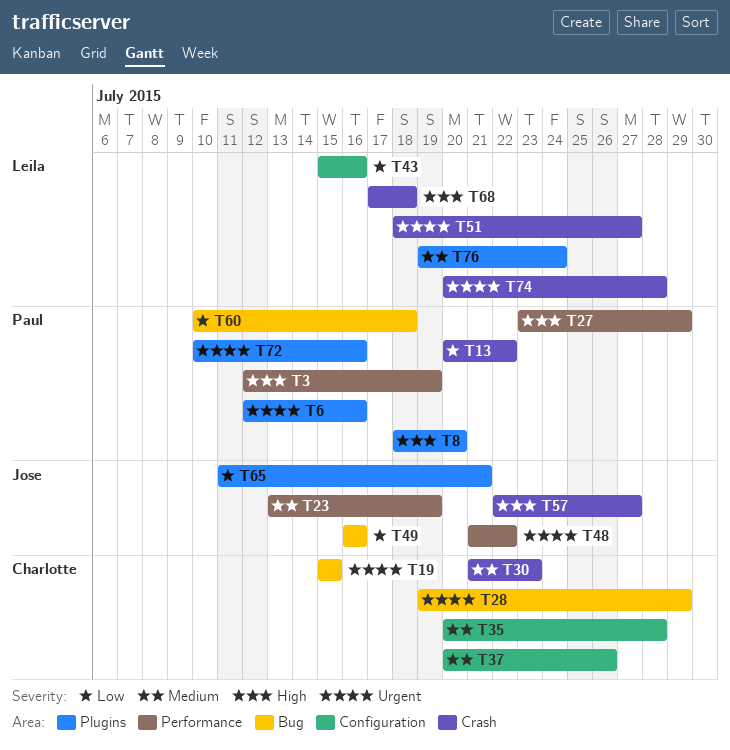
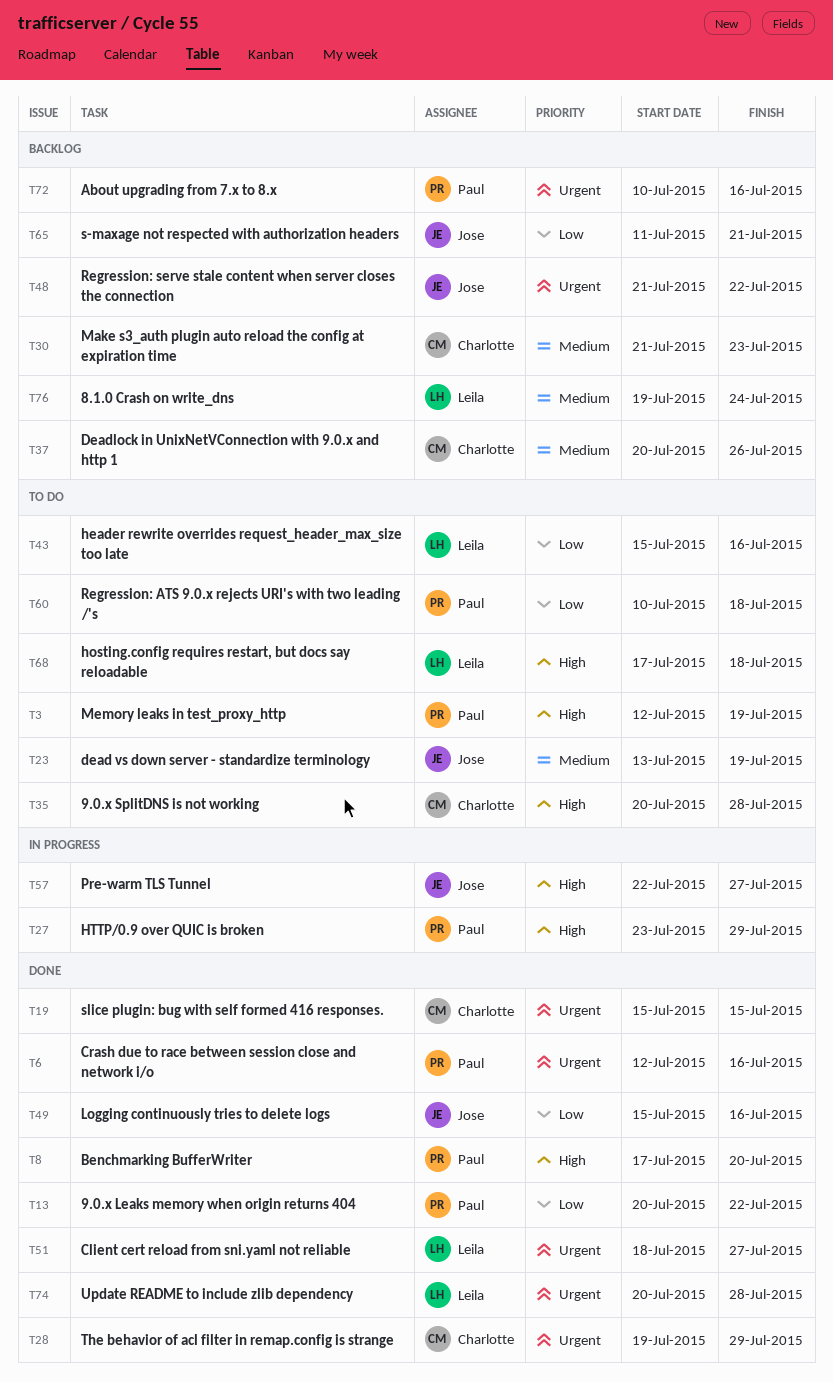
T8, start: Jul 18 -> Jul 17
T35, priority: Medium -> High
T49, start: Jul 16 -> Jul 15

